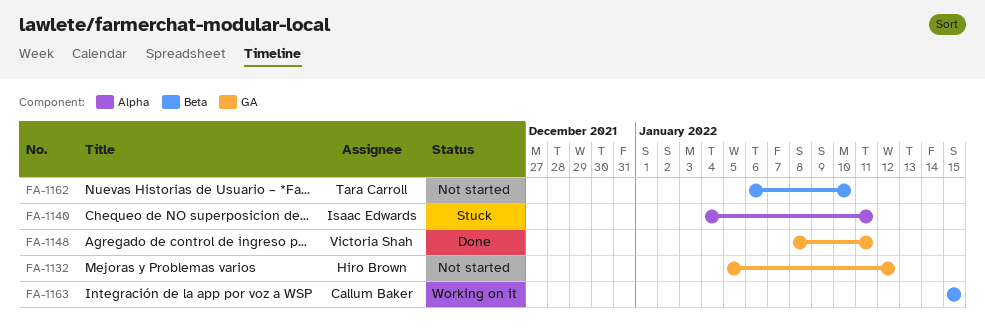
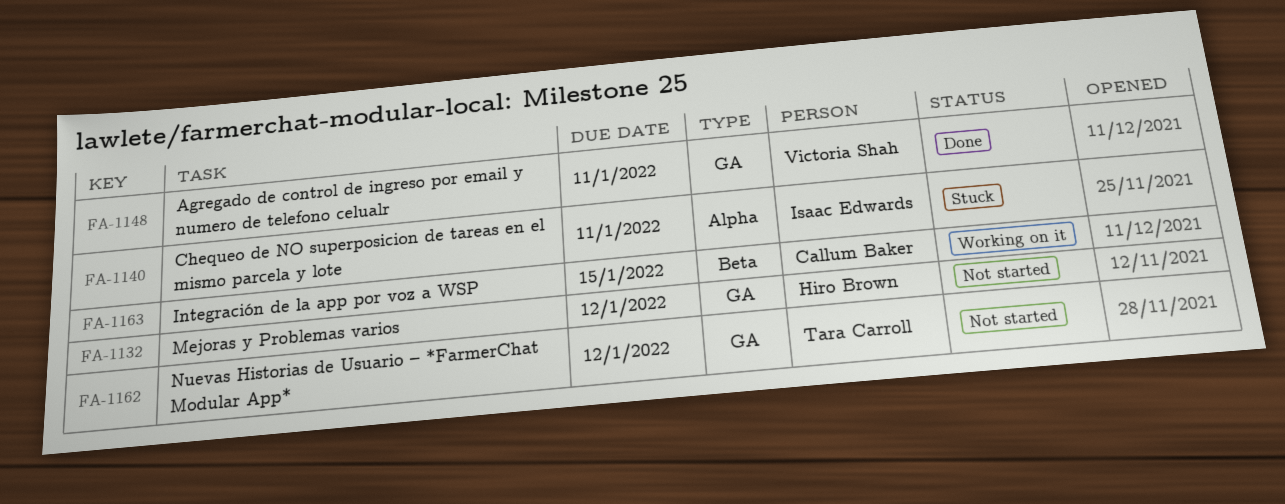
FA-1162, label: Beta -> GA
FA-1162, due: Jan 10 -> Jan 12

